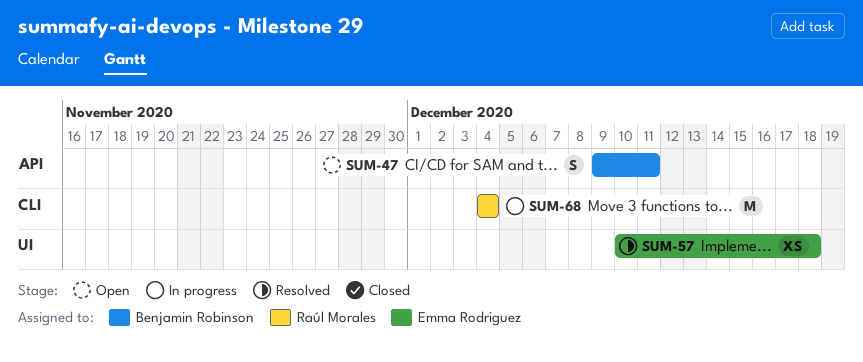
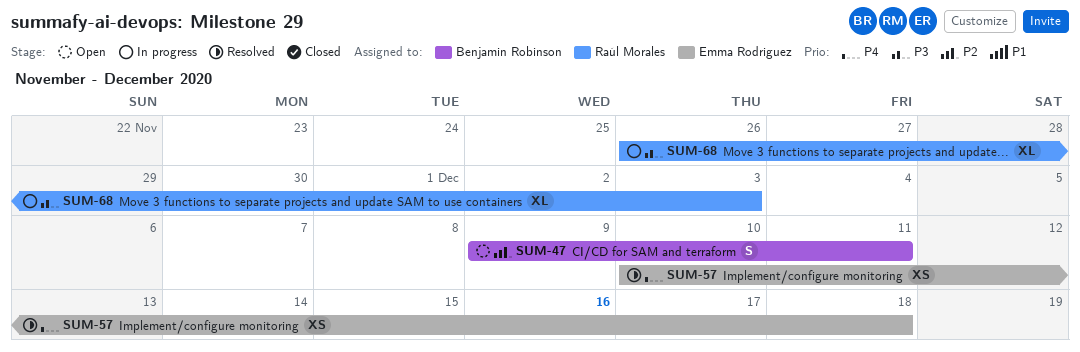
SUM-68, estimate: M -> XL
SUM-68, start: Dec 4 -> Nov 26
SUM-68, due: Dec 4 -> Dec 3

